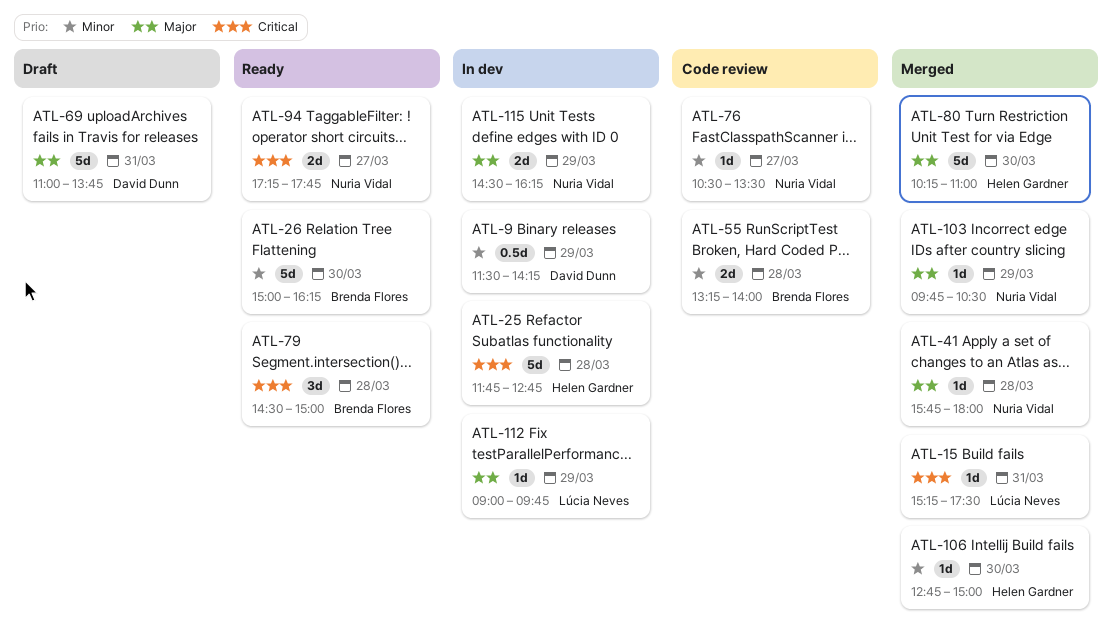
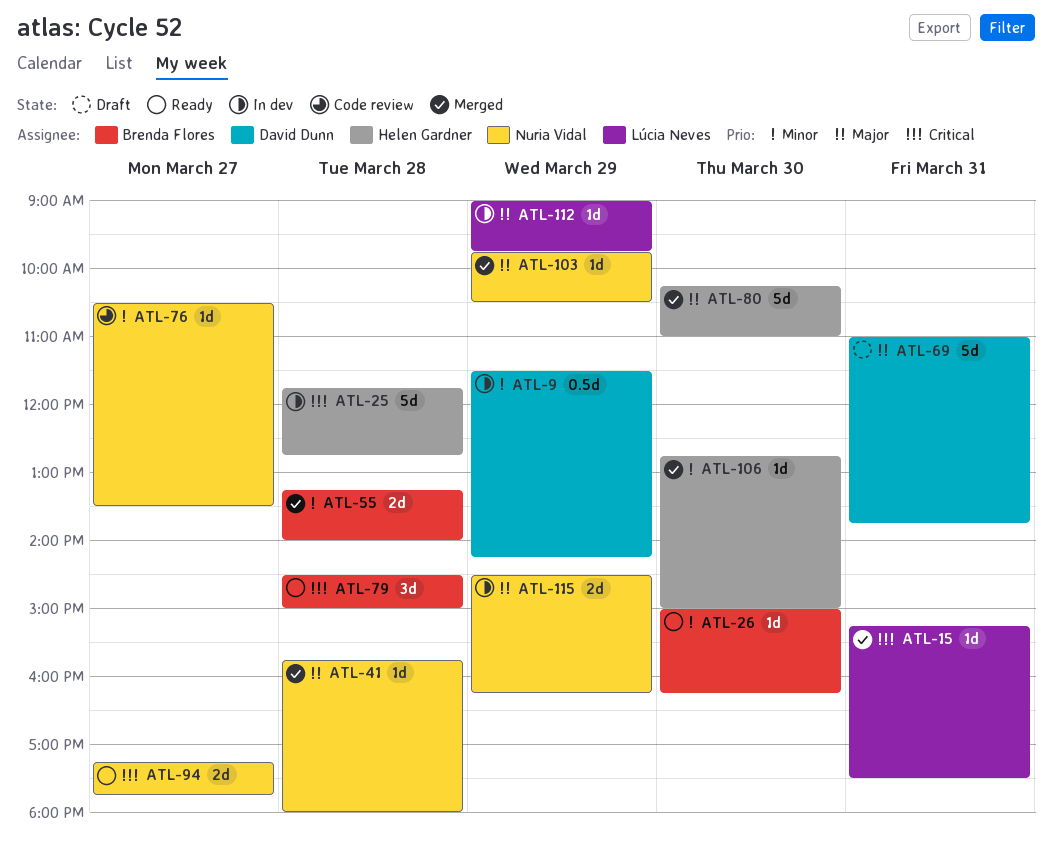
ATL-26, estimate: 5d -> 1d
ATL-55, status: Code review -> Merged

